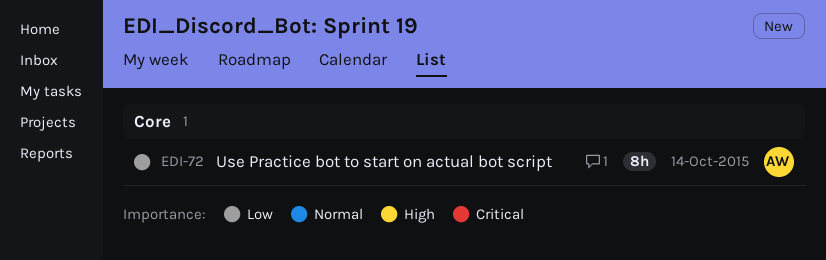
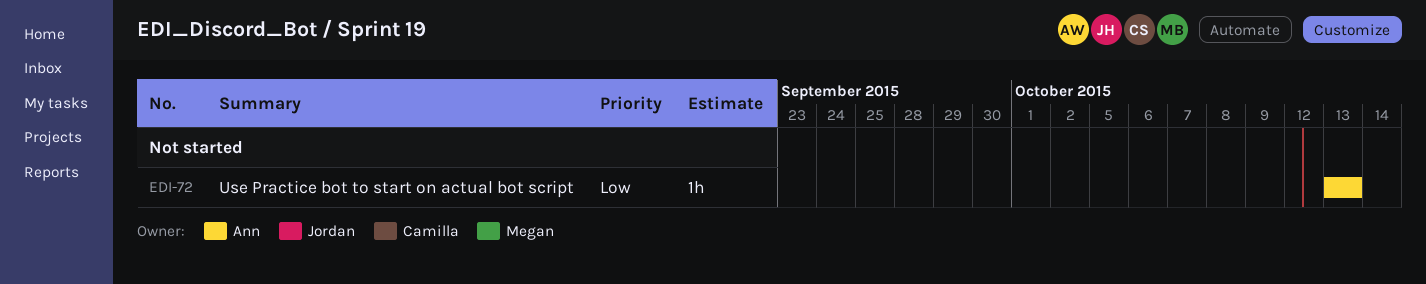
EDI-72, estimate: 8h -> 1h
EDI-72, due: Oct 14 -> Oct 13

